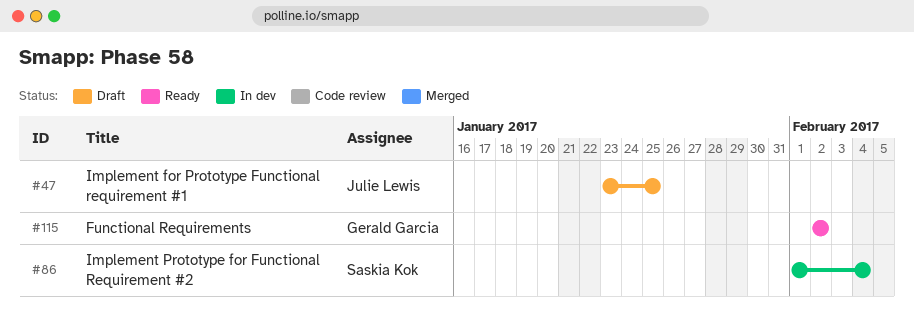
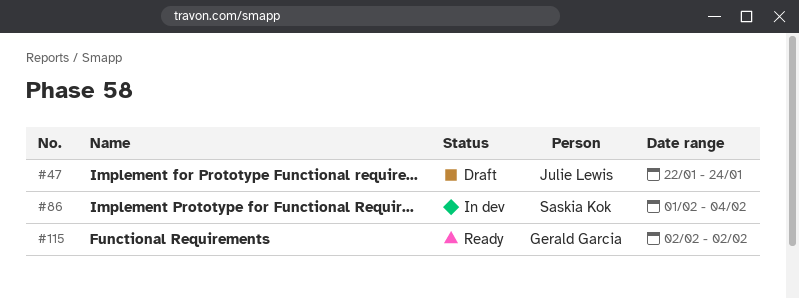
#47, start: Jan 23 -> Jan 22
#47, due: Jan 25 -> Jan 24

